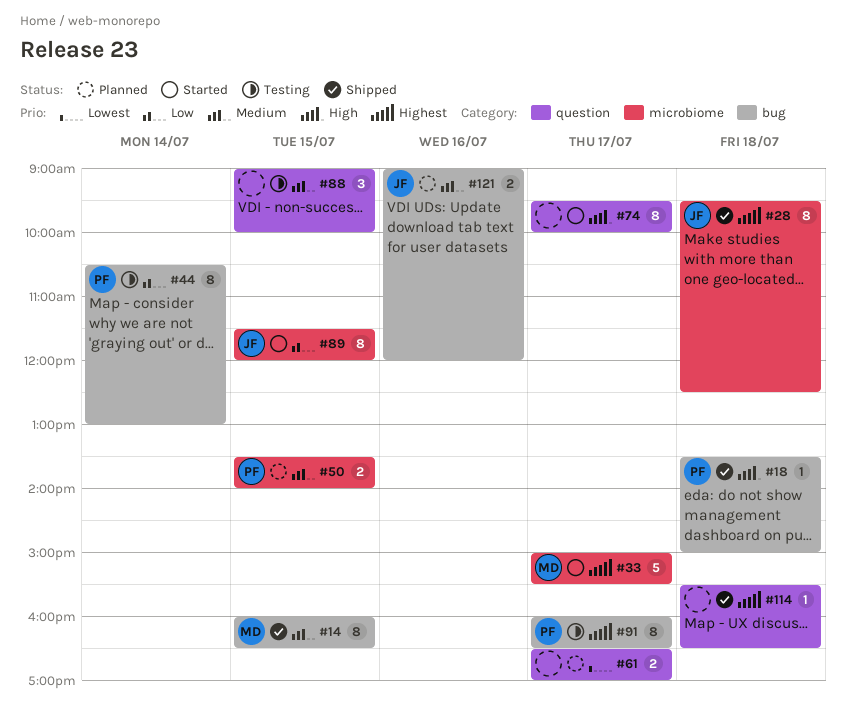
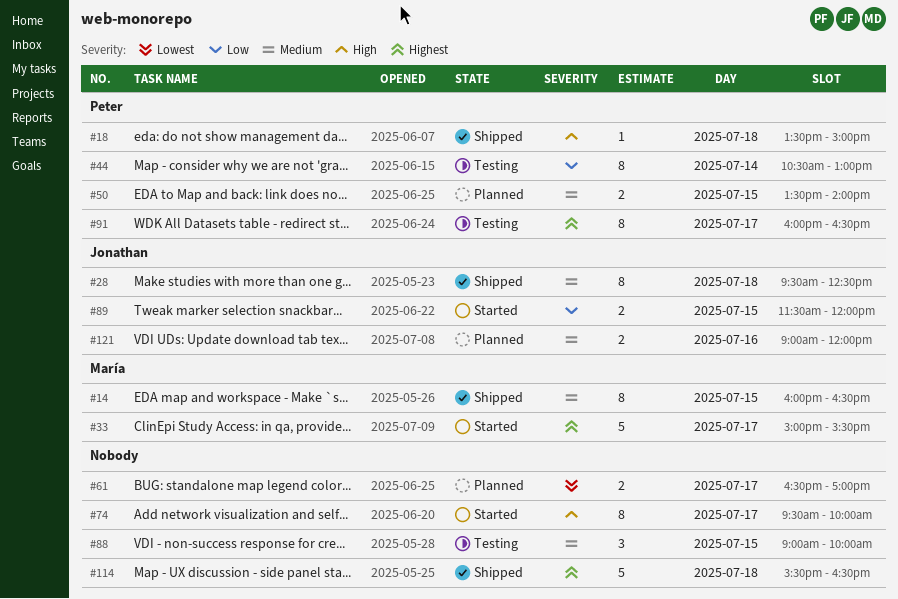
#28, priority: Highest -> Medium
#89, estimate: 8 -> 2
#114, estimate: 1 -> 5

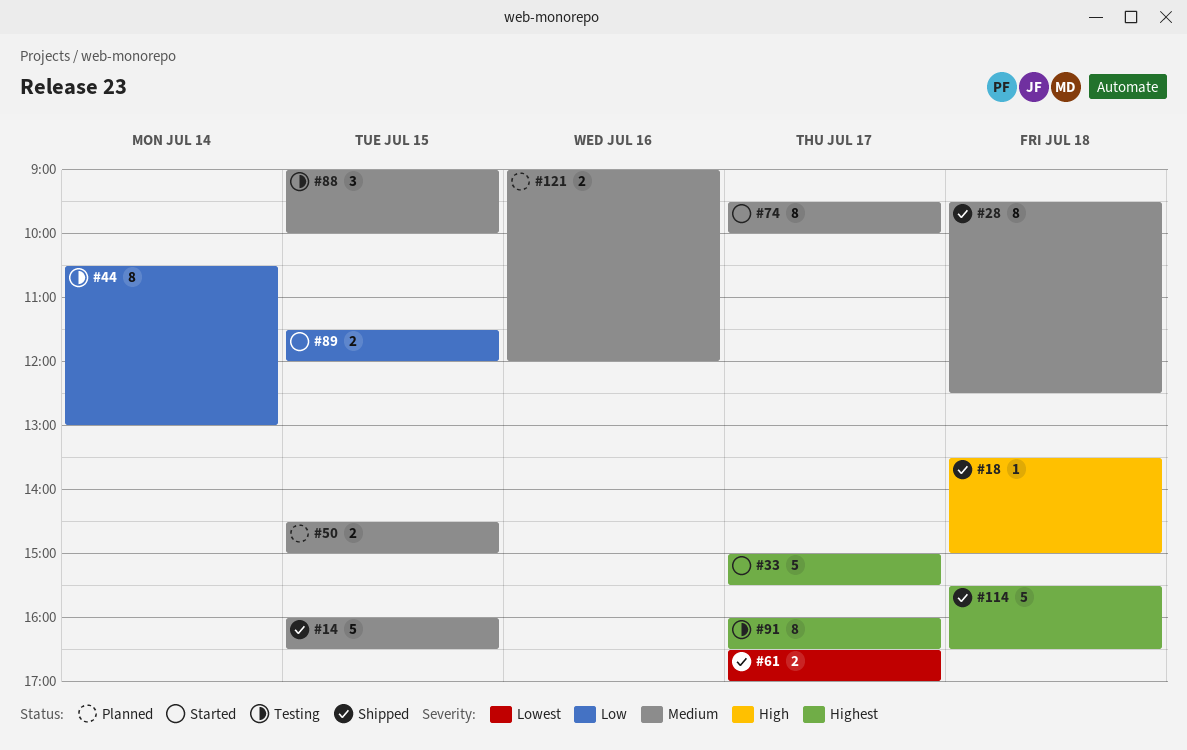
#14, estimate: 8 -> 5
#50, begins: 13:30 -> 14:30
#50, ends: 14:00 -> 15:00
#61, status: Planned -> Shipped
#74, priority: High -> Medium

